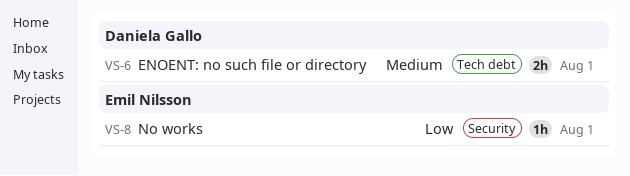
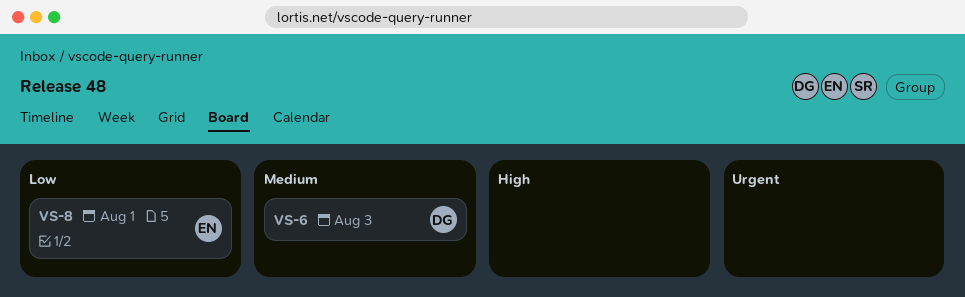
VS-6, due: Aug 1 -> Aug 3

